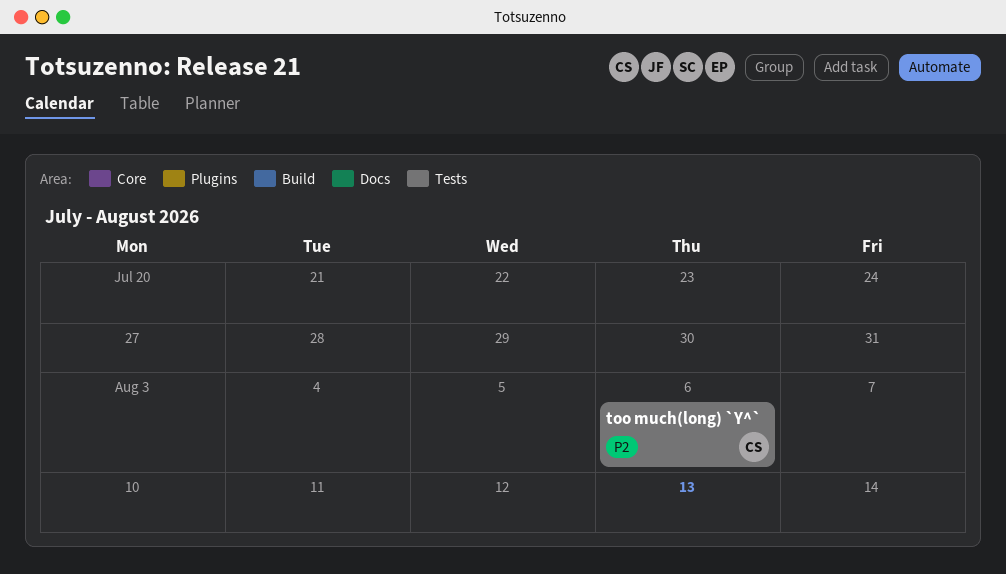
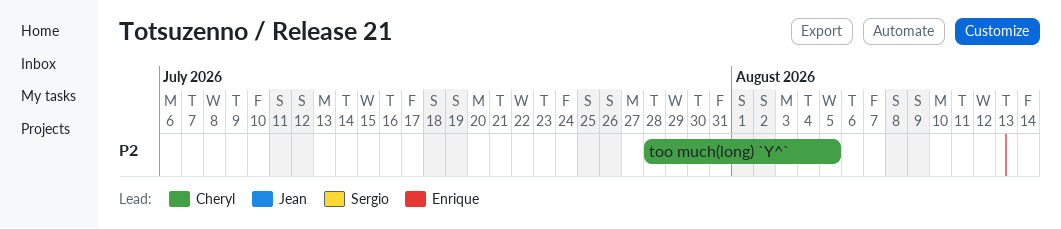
too much(long) `Y^`, due: Aug 6 -> Aug 5

